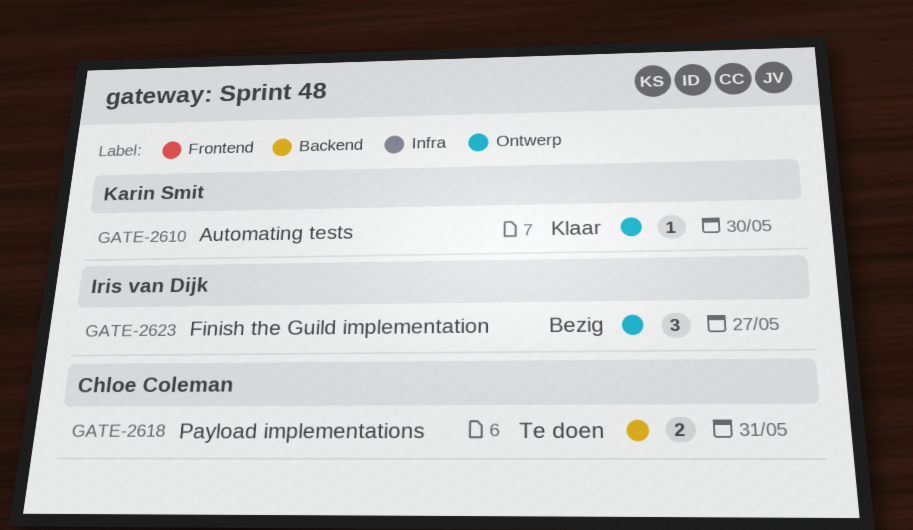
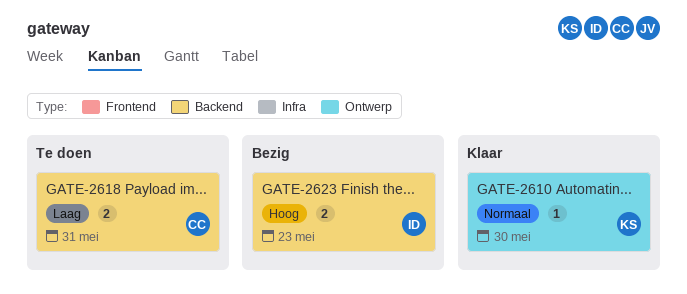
GATE-2623, label: Ontwerp -> Backend
GATE-2623, estimate: 3 -> 2
GATE-2623, due: May 27 -> May 23

